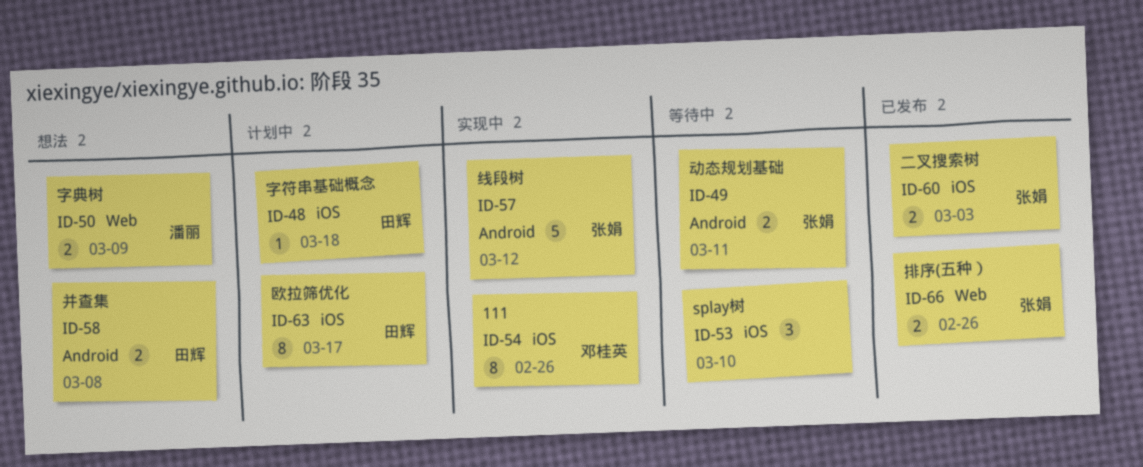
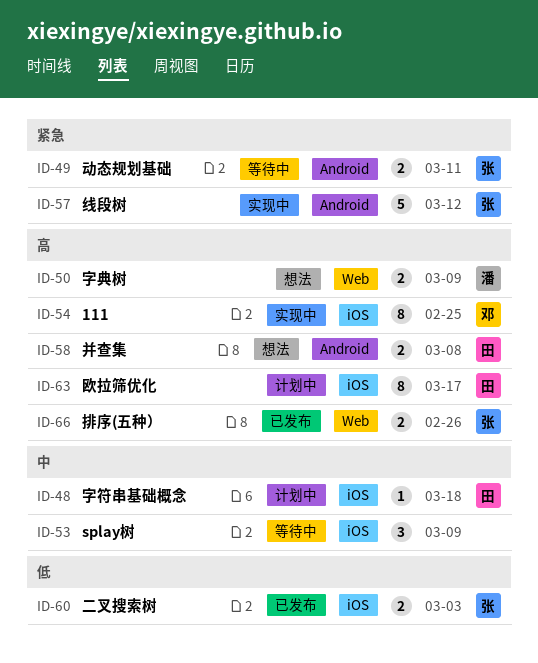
ID-53, due: Mar 10 -> Mar 9
ID-54, due: Feb 26 -> Feb 25

